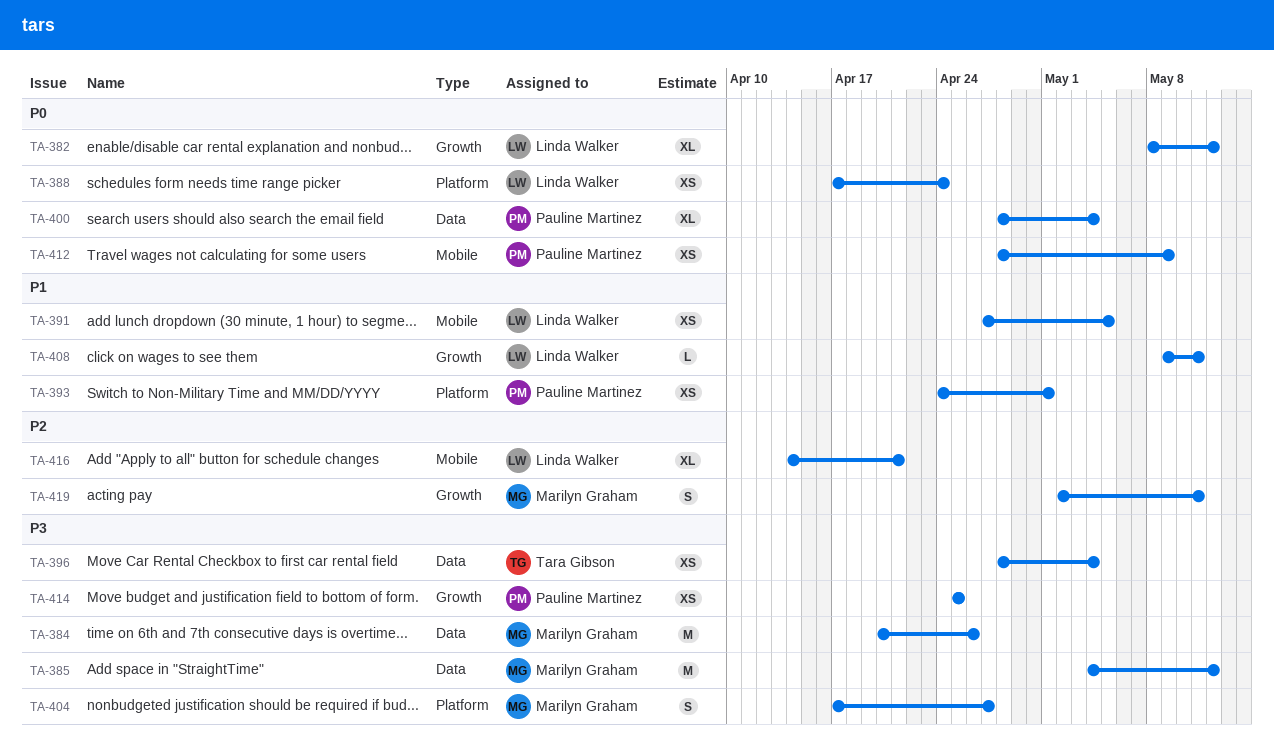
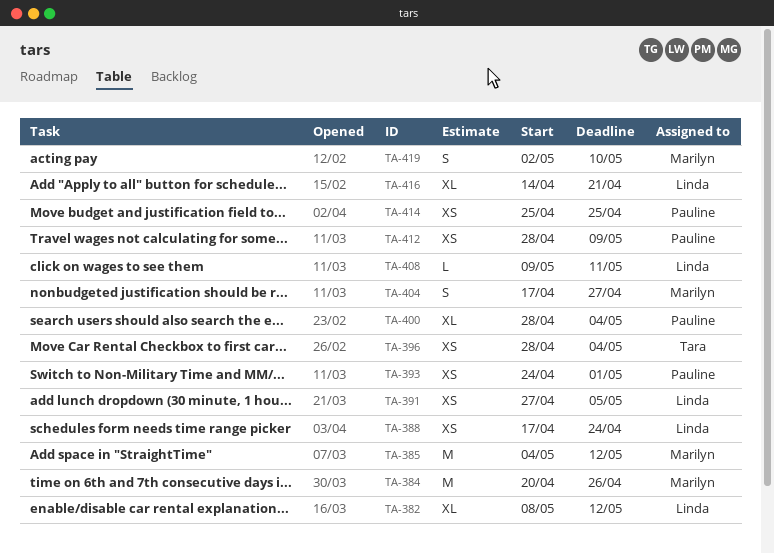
TA-419, due: May 11 -> May 10

